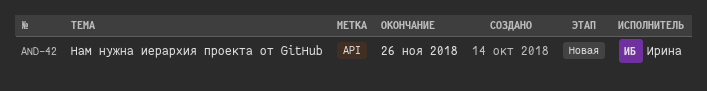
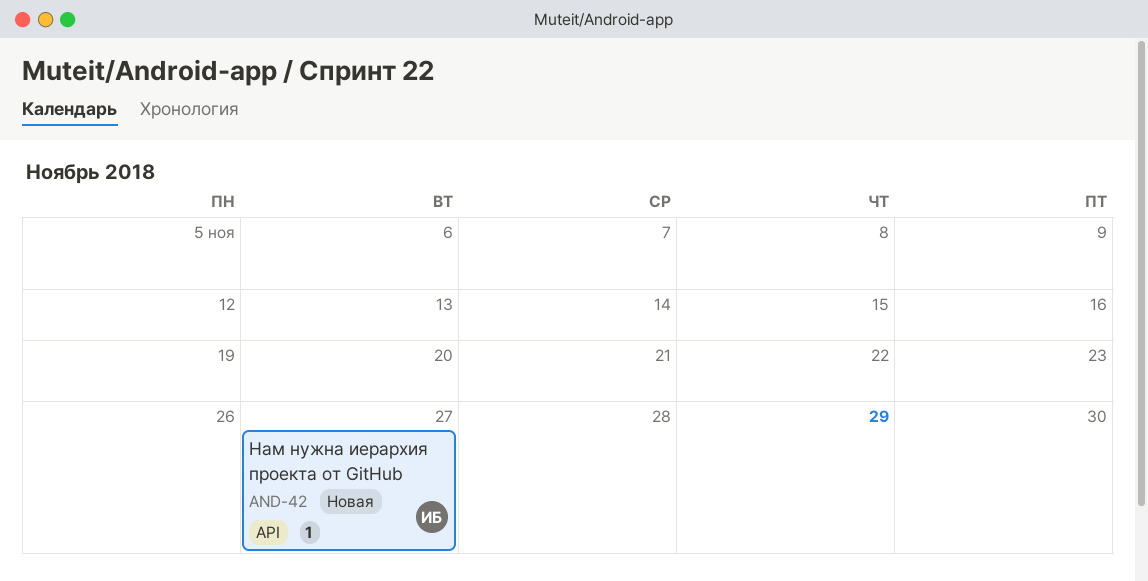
AND-42, due: Nov 26 -> Nov 27

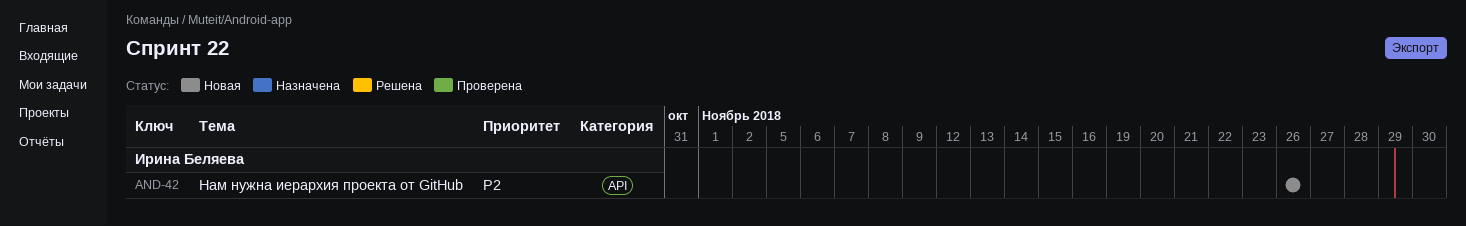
AND-42, due: Nov 27 -> Nov 26

